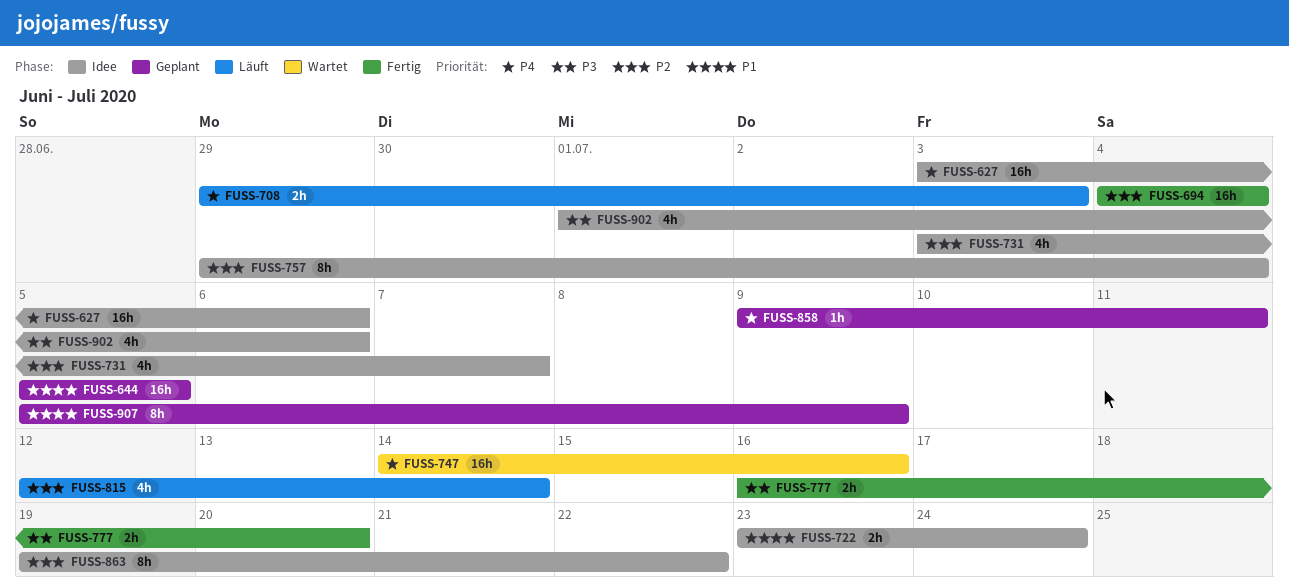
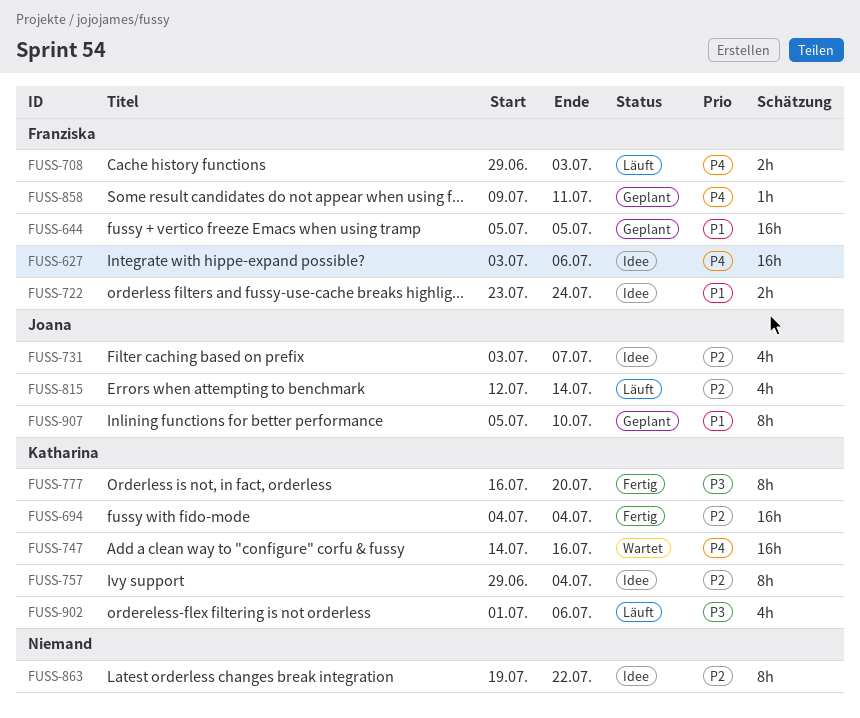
FUSS-777, estimate: 2h -> 8h
FUSS-902, status: Idee -> Läuft
FUSS-907, due: Jul 9 -> Jul 10

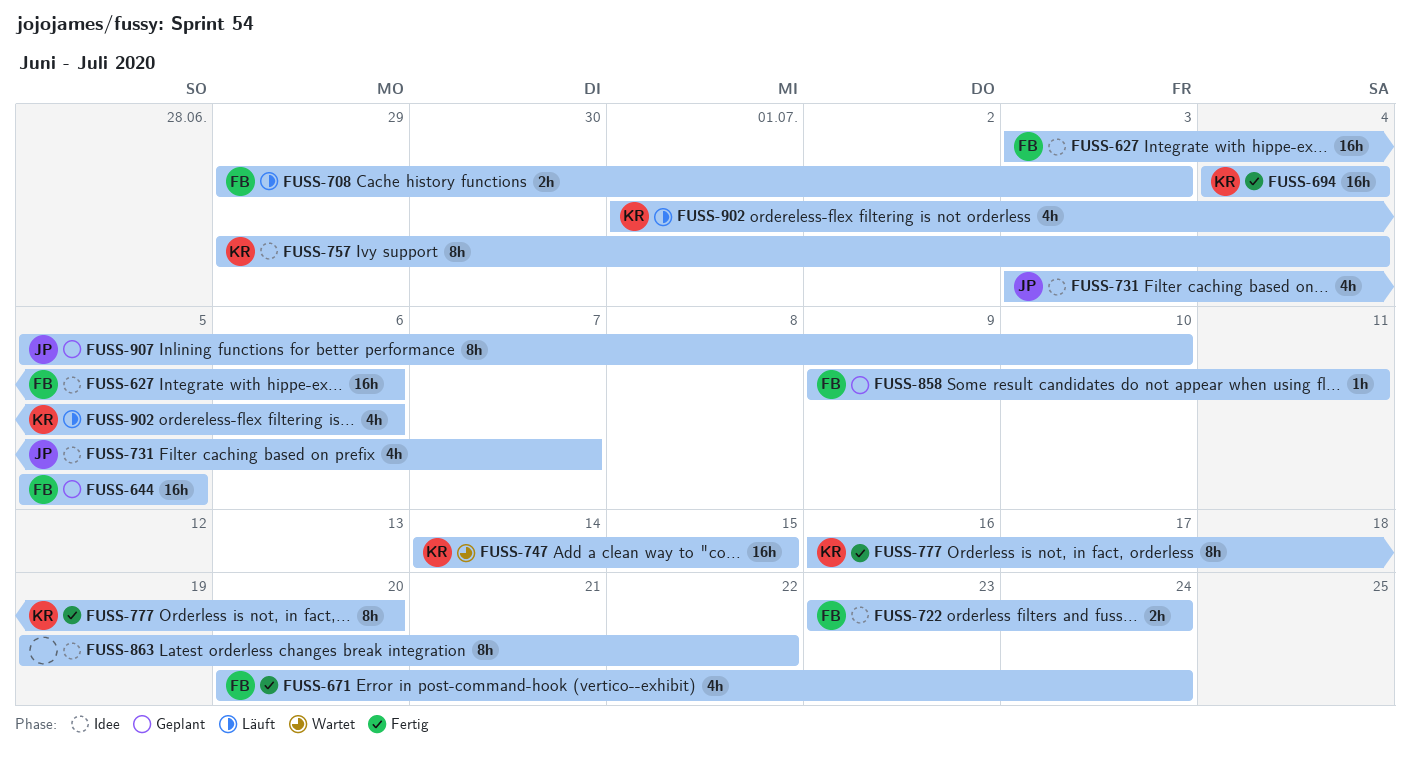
FUSS-671: none -> present
FUSS-747, due: Jul 16 -> Jul 15
FUSS-815: present -> none

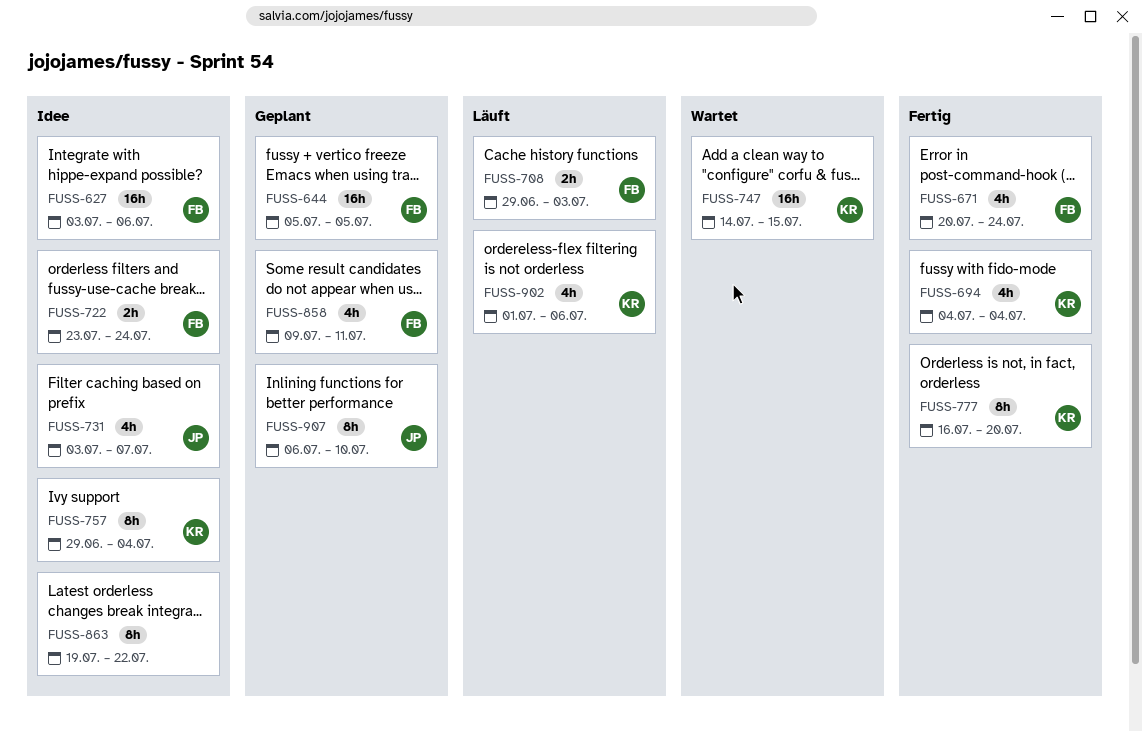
FUSS-694, estimate: 16h -> 4h
FUSS-858, estimate: 1h -> 4h
FUSS-907, start: Jul 5 -> Jul 6

